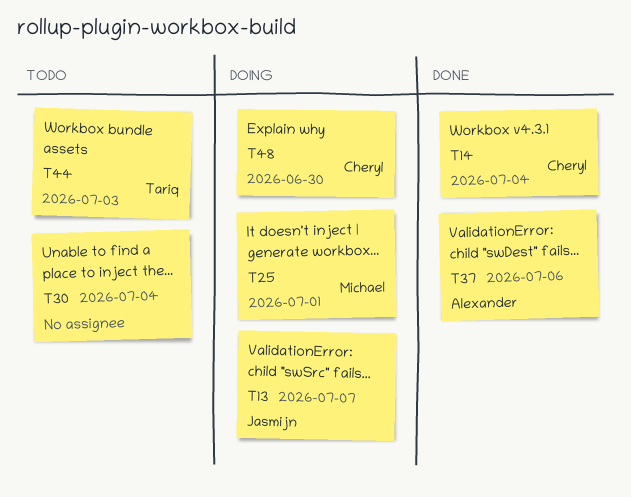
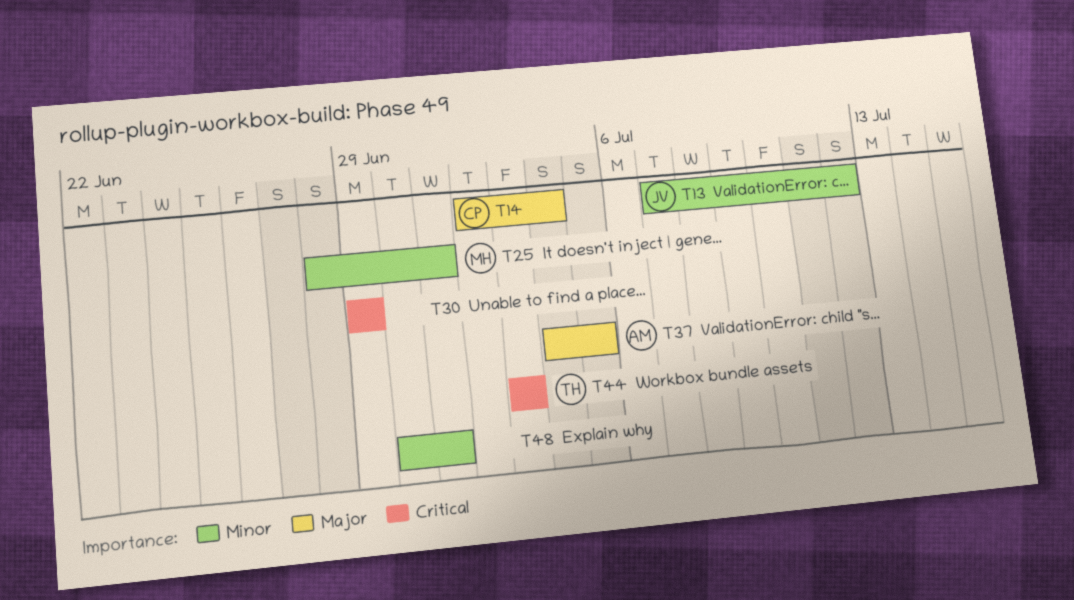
T13, due: Jul 7 -> Jul 12
T30, due: Jul 4 -> Jun 29
T37, due: Jul 6 -> Jul 5
T48, owner: Cheryl -> none
T48, due: Jun 30 -> Jul 1

